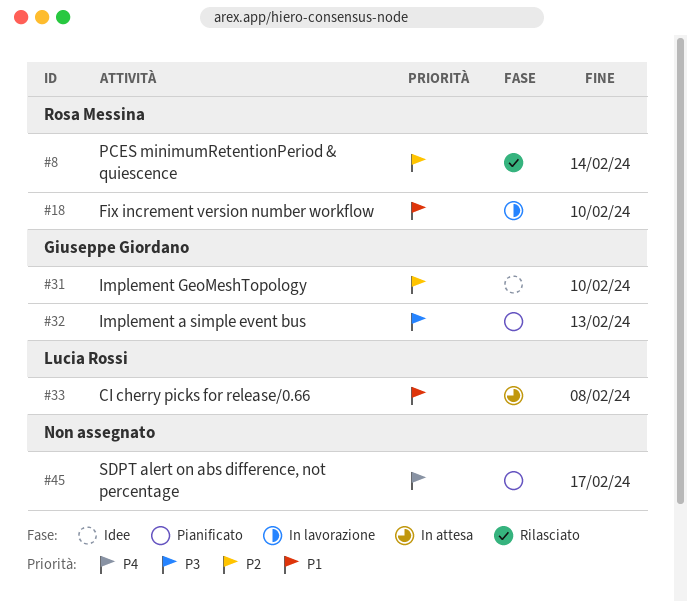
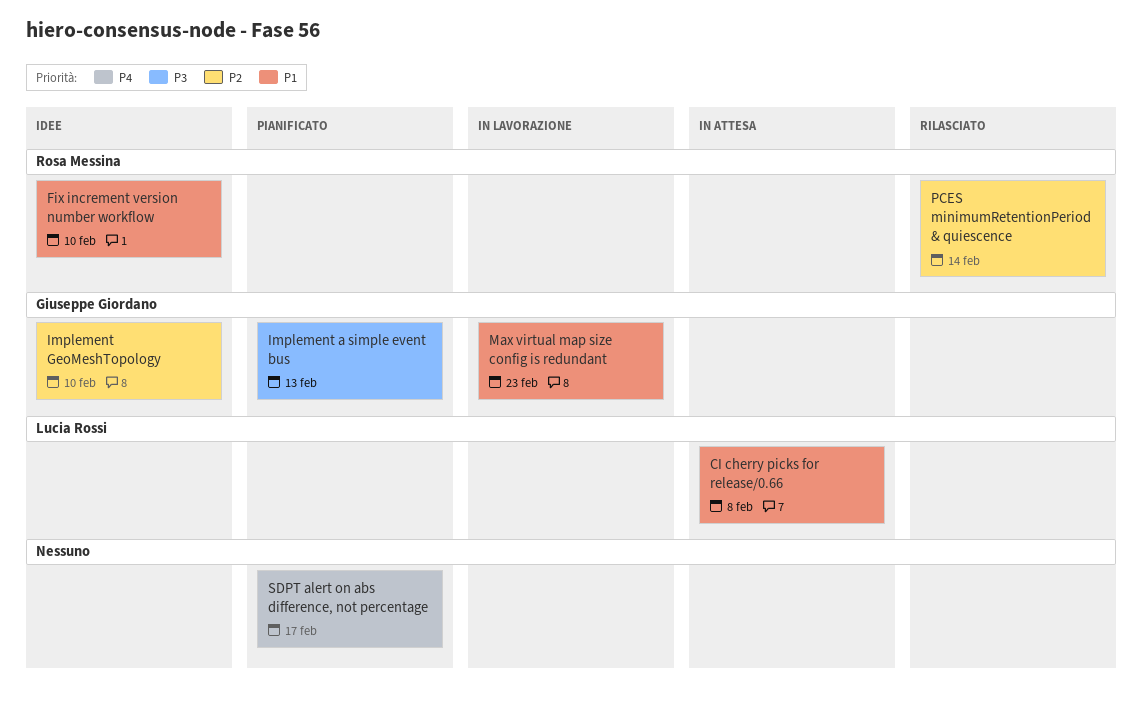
Fix increment version number workflow, status: In lavorazione -> Idee
Max virtual map size config is redundant: none -> present

